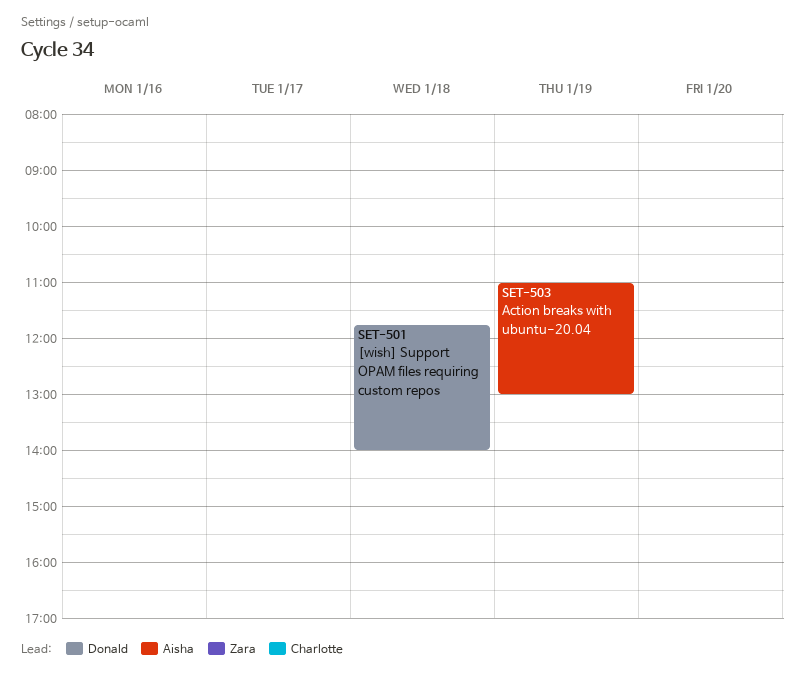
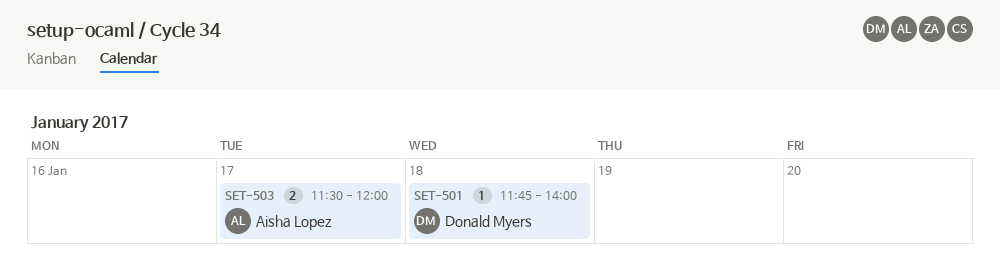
SET-503, day: Jan 19 -> Jan 17
SET-503, begins: 11:00 -> 11:30
SET-503, ends: 13:00 -> 12:00

